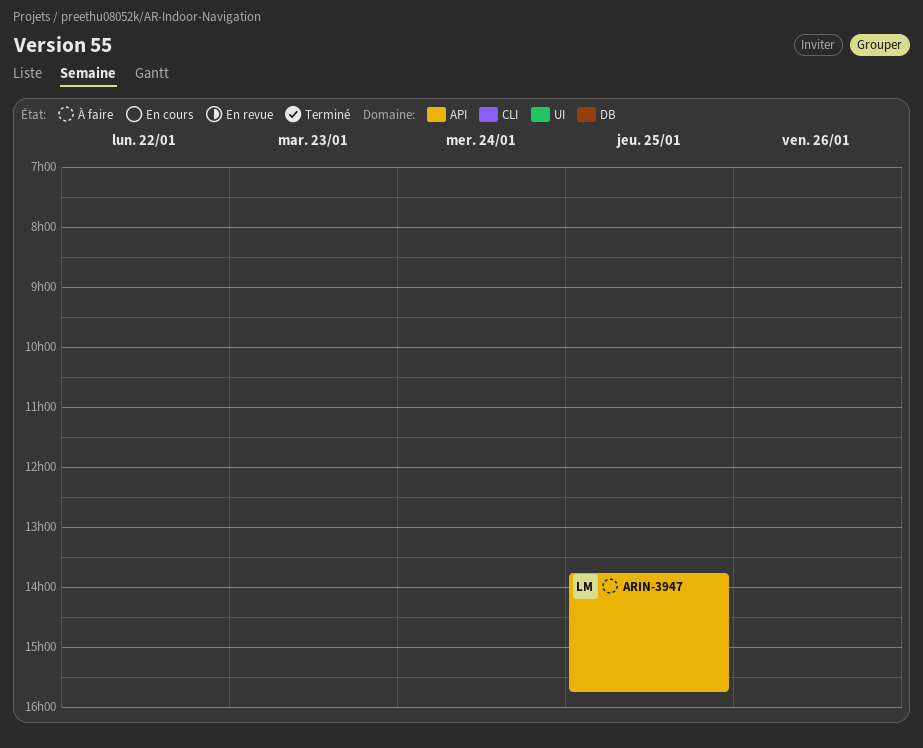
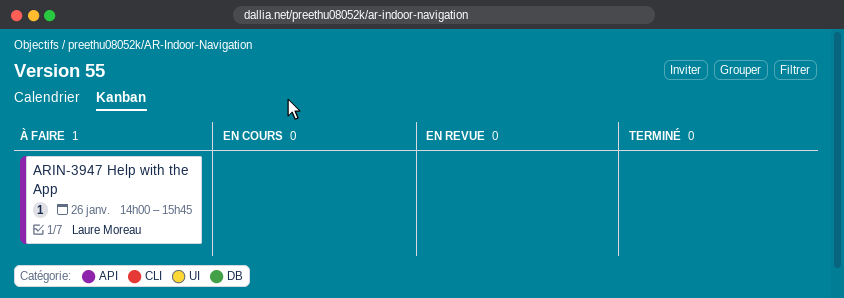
ARIN-3947, day: Jan 25 -> Jan 26
ARIN-3947, begins: 13:45 -> 14:00

